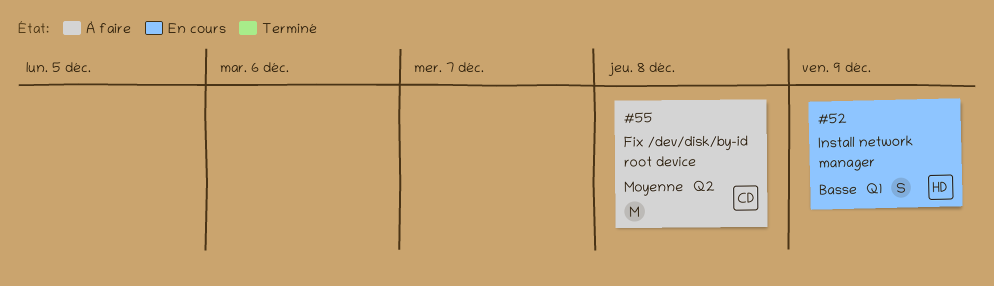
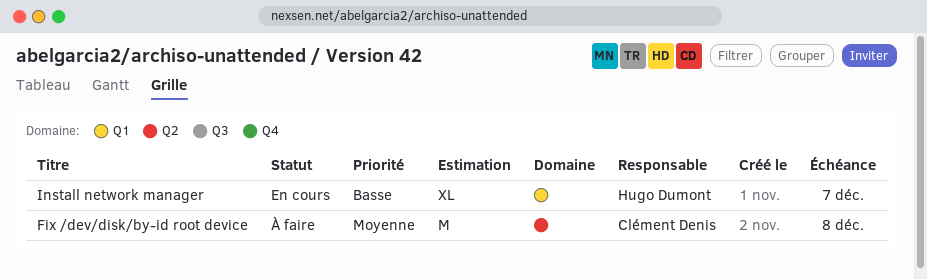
Install network manager, estimate: S -> XL
Install network manager, due: Dec 9 -> Dec 7

